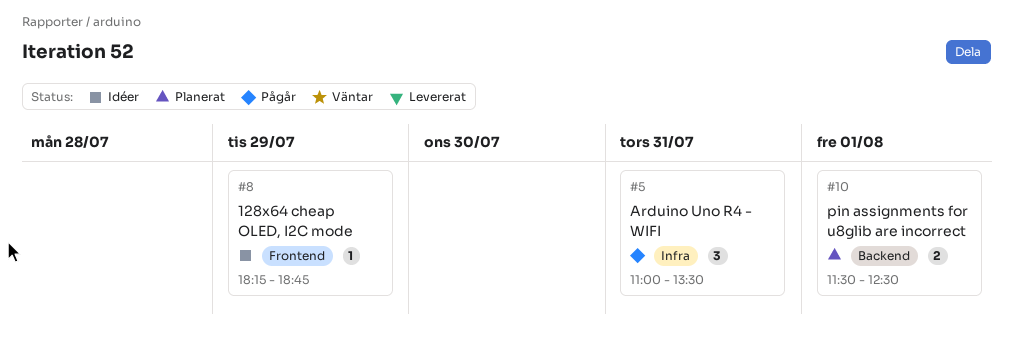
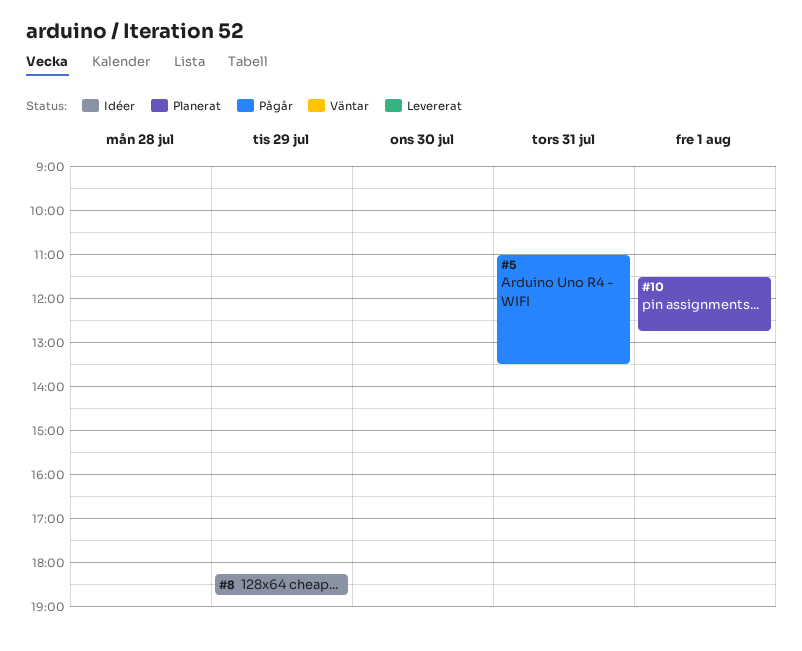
#10, ends: 12:30 -> 12:45

